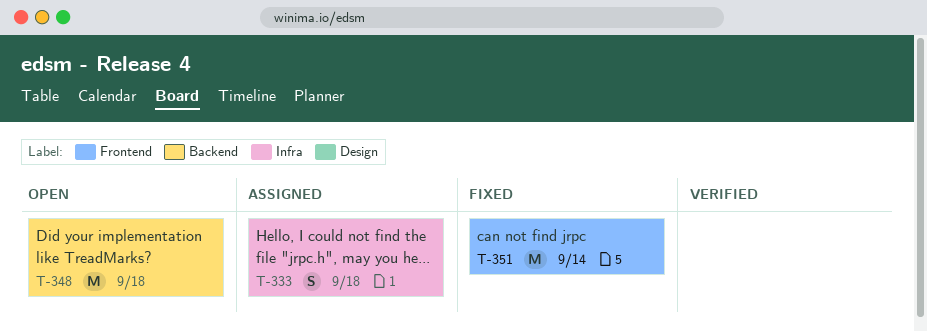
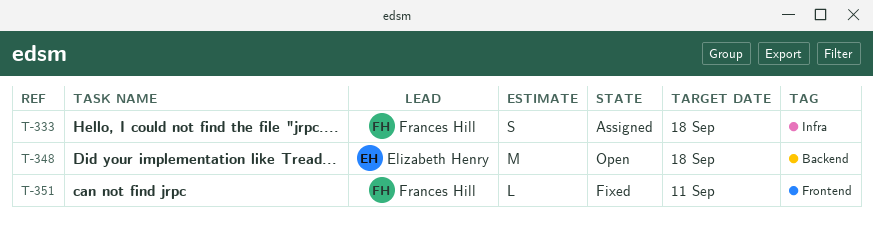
T-351, estimate: M -> L
T-351, due: Sep 14 -> Sep 11

